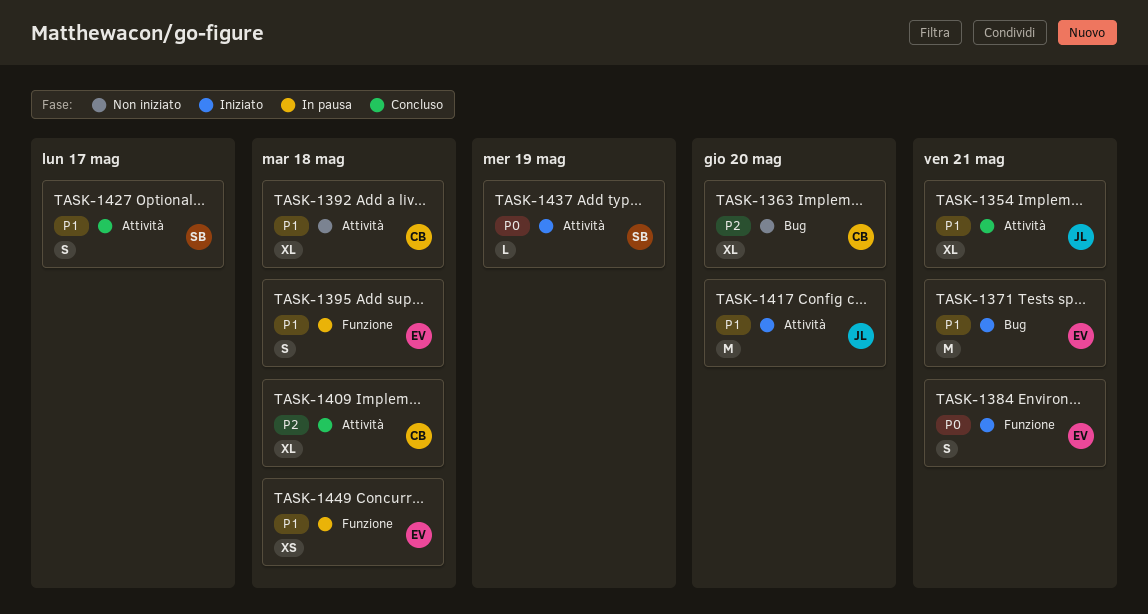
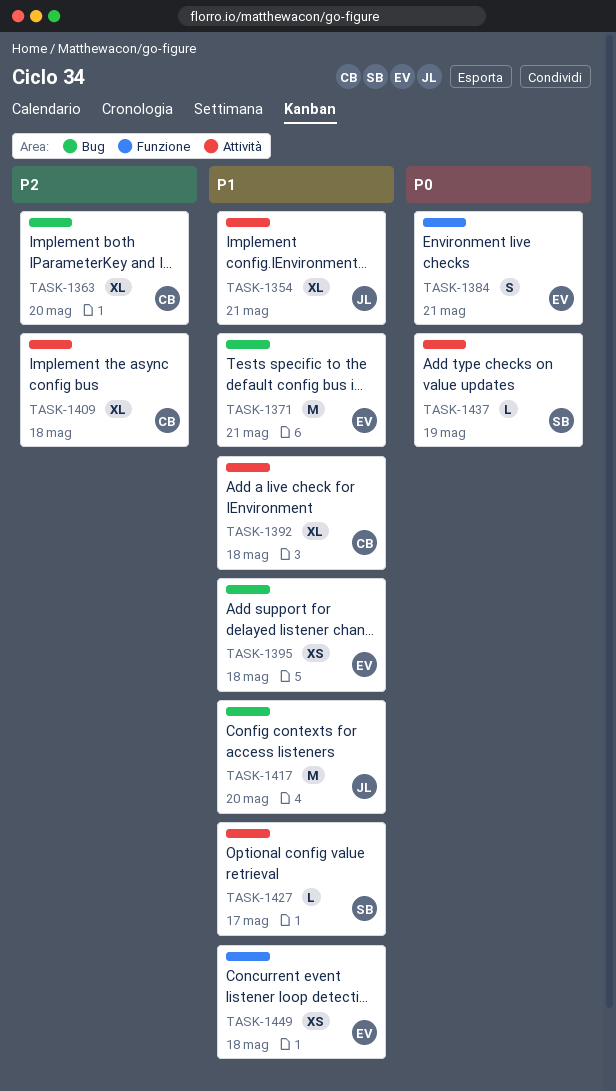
TASK-1395, label: Funzione -> Bug
TASK-1395, estimate: S -> XS
TASK-1417, label: Attività -> Bug
TASK-1427, estimate: S -> L

